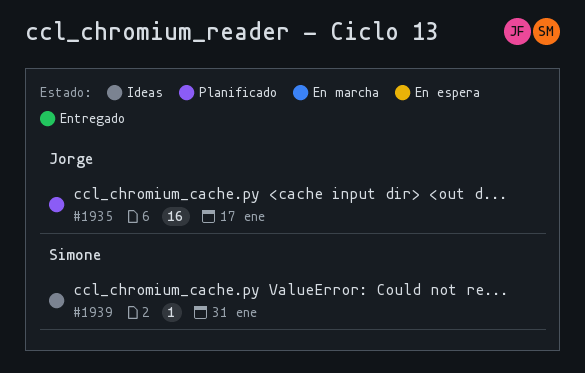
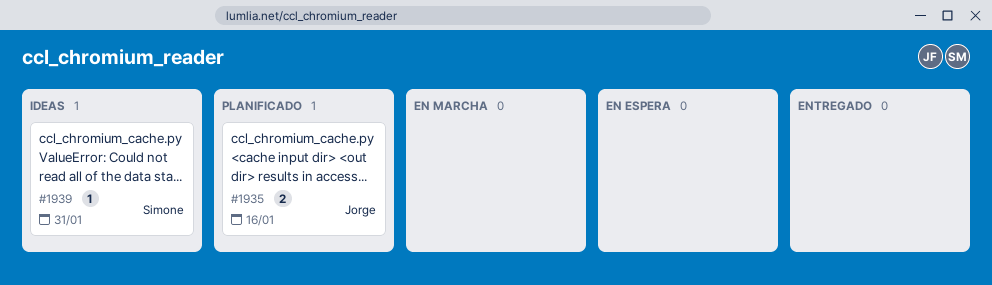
#1935, estimate: 16 -> 2
#1935, due: Jan 17 -> Jan 16

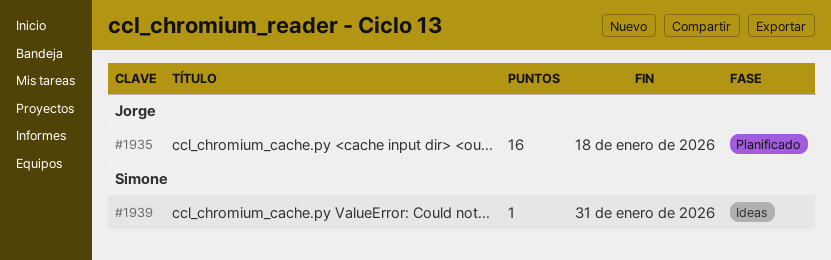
#1935, estimate: 2 -> 16
#1935, due: Jan 16 -> Jan 18

